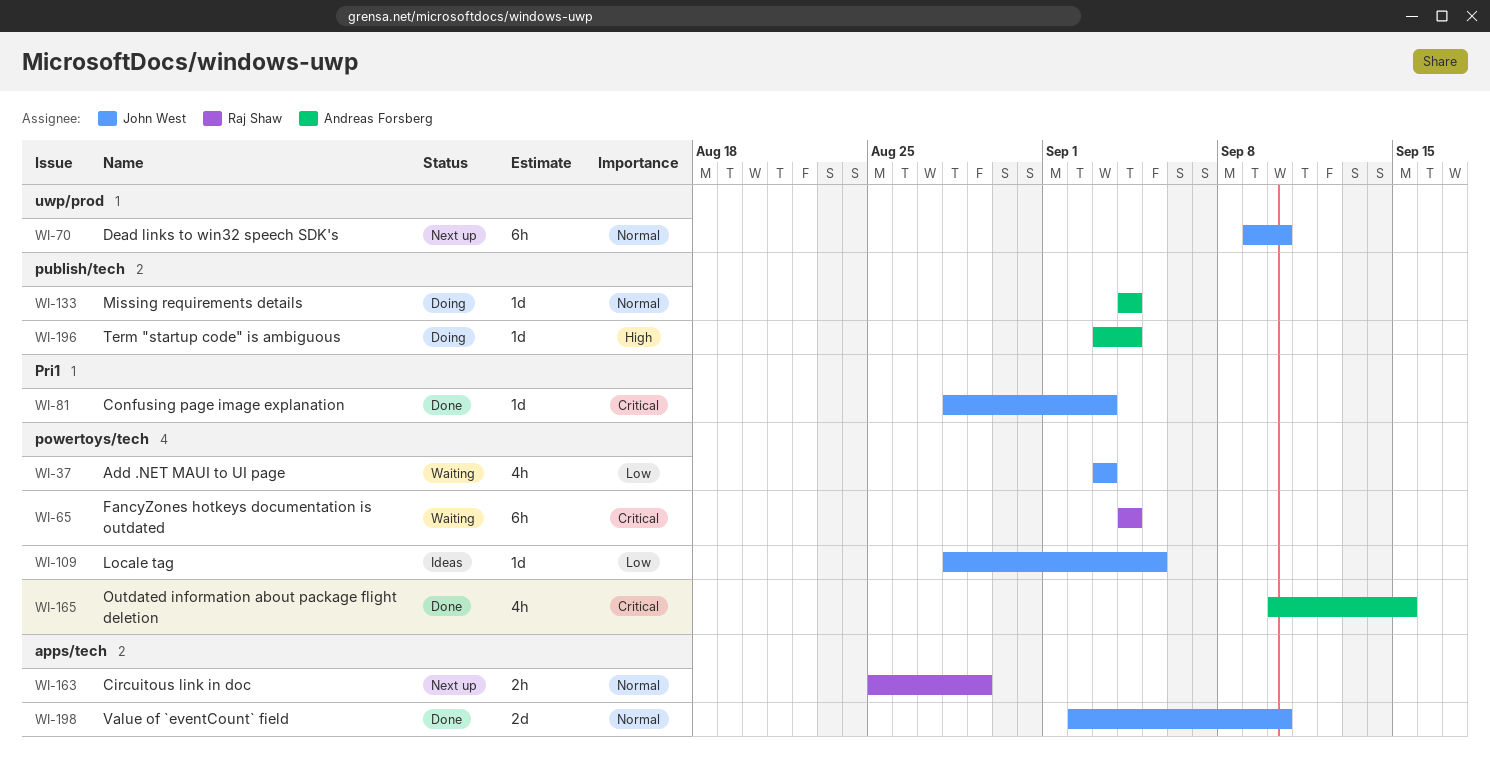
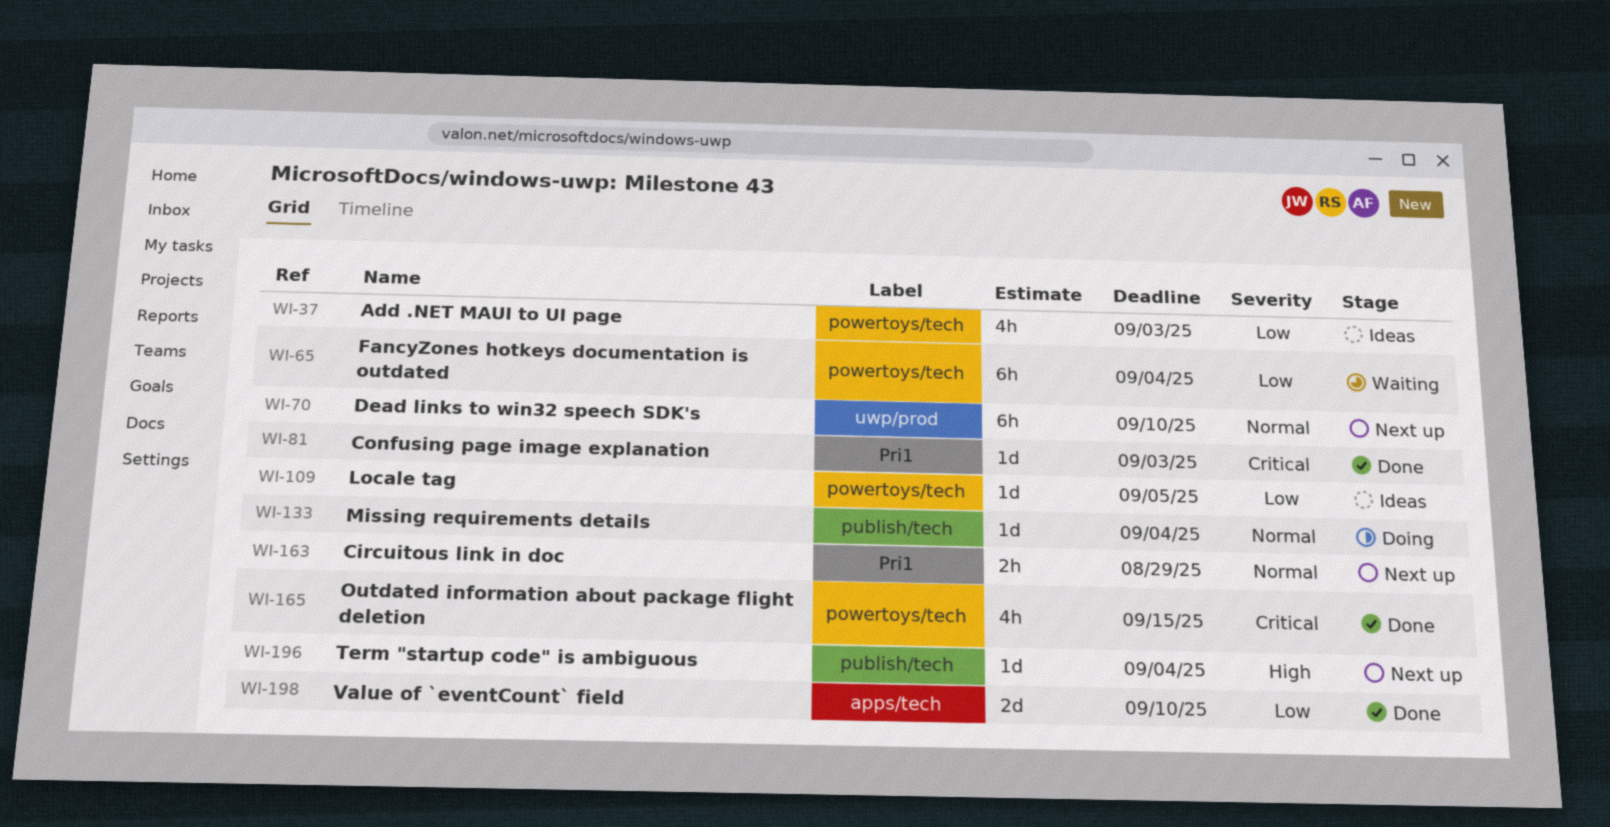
WI-37, status: Waiting -> Ideas
WI-65, priority: Critical -> Low
WI-163, label: apps/tech -> Pri1
WI-196, status: Doing -> Next up
WI-198, priority: Normal -> Low

